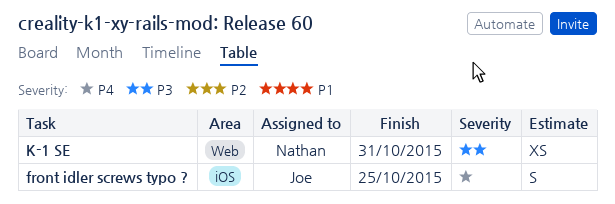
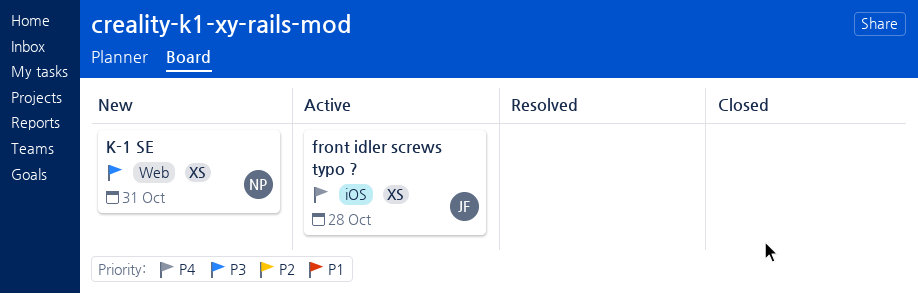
front idler screws typo ?, estimate: S -> XS
front idler screws typo ?, due: Oct 25 -> Oct 28

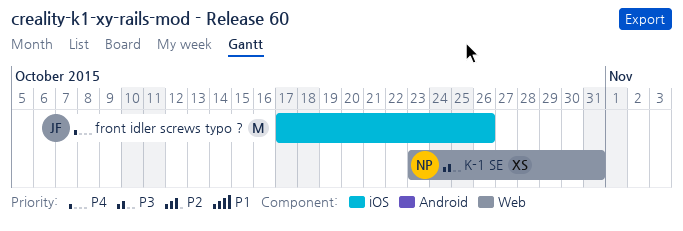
front idler screws typo ?, estimate: XS -> M
front idler screws typo ?, due: Oct 28 -> Oct 26

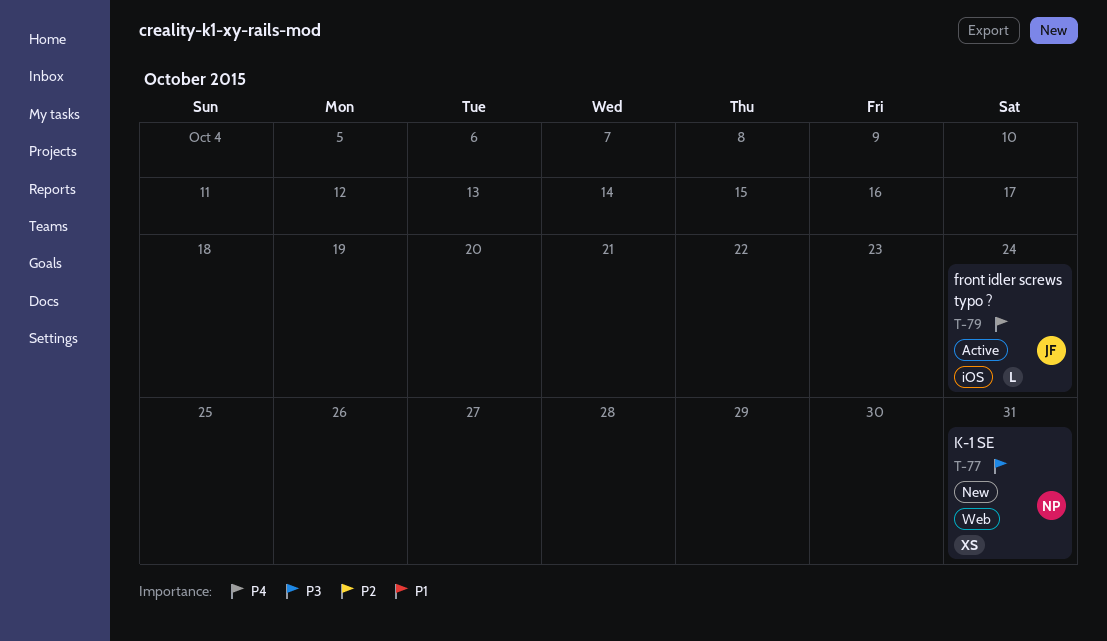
front idler screws typo ?, estimate: M -> L
front idler screws typo ?, due: Oct 26 -> Oct 24

